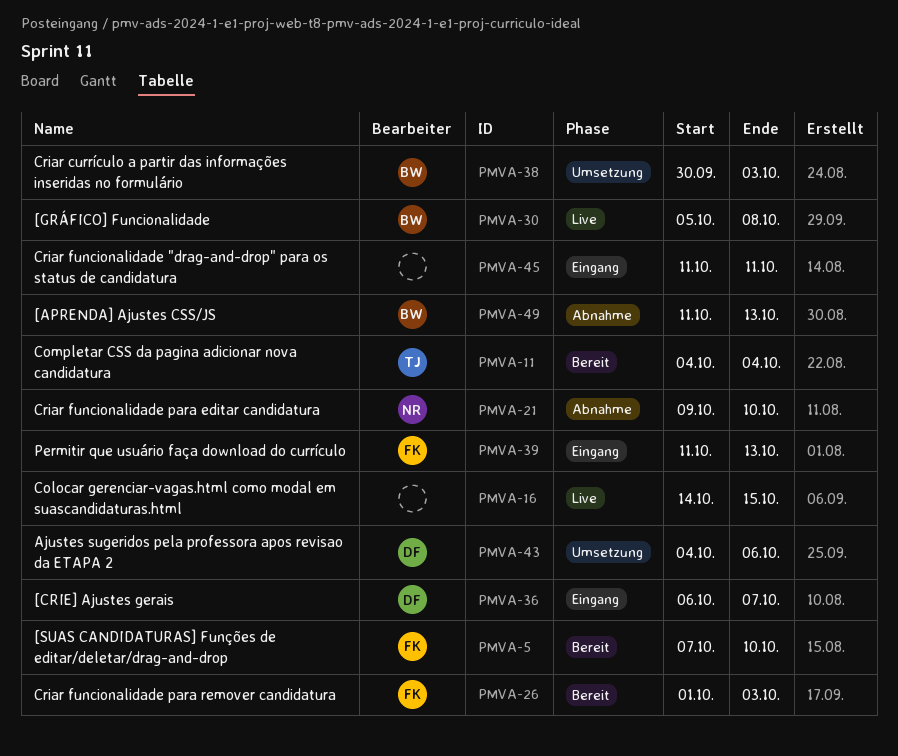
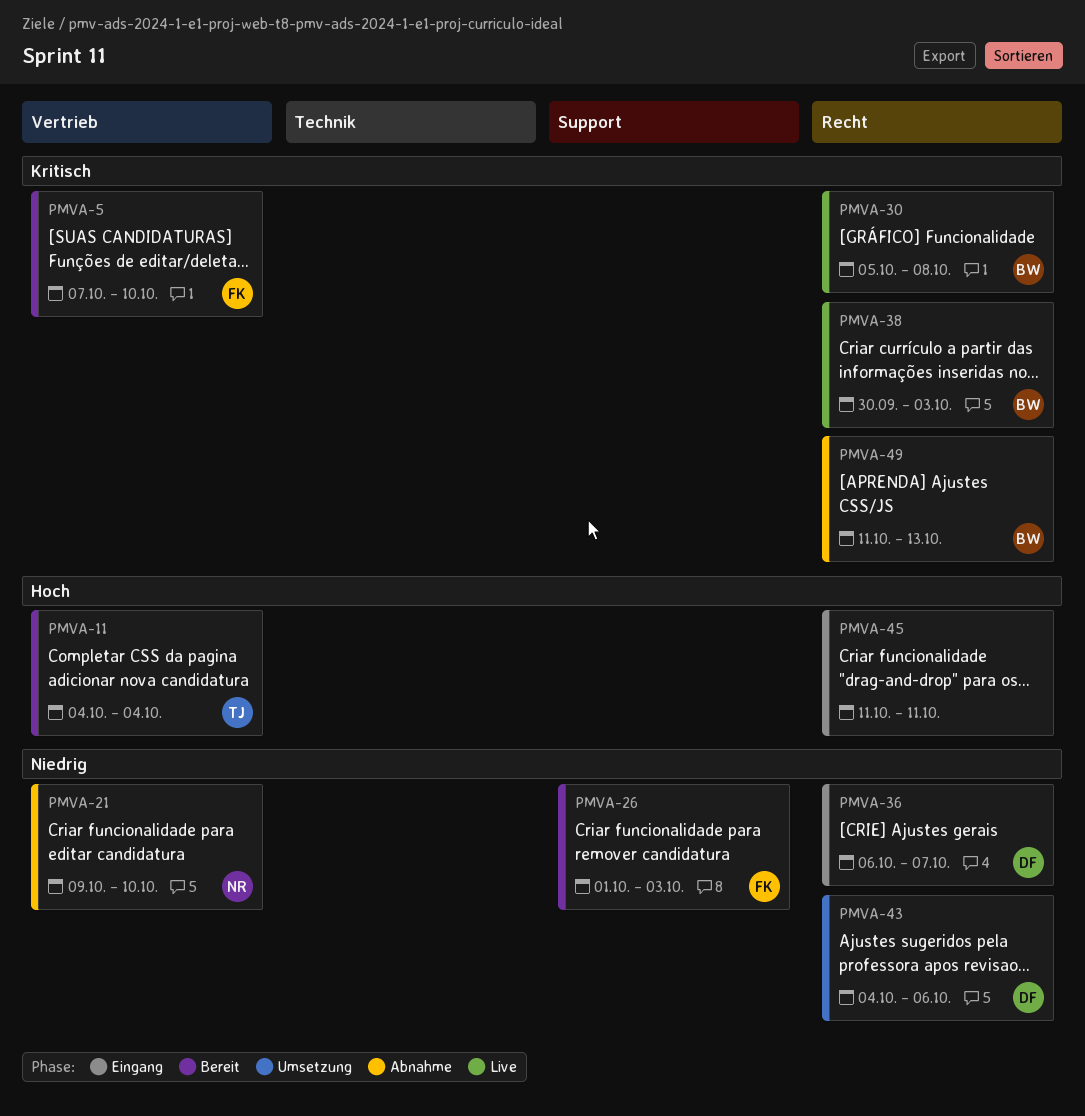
PMVA-16: present -> none
PMVA-38, status: Umsetzung -> Live
PMVA-39: present -> none

